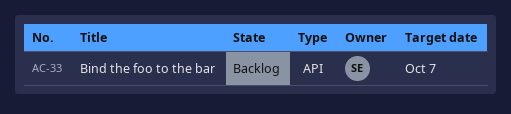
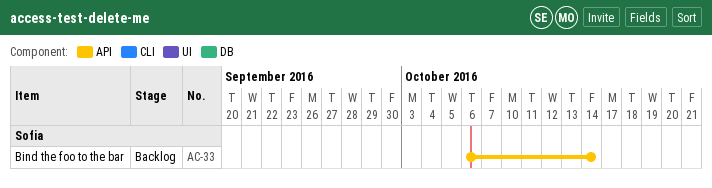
AC-33, due: Oct 7 -> Oct 14

